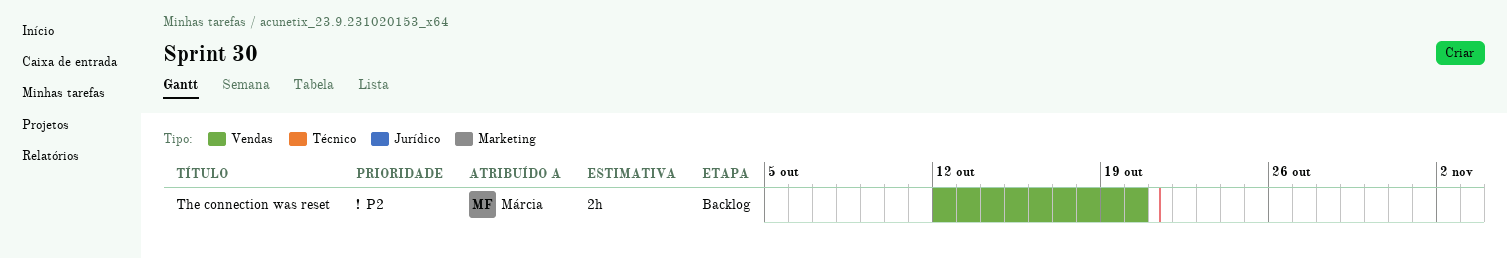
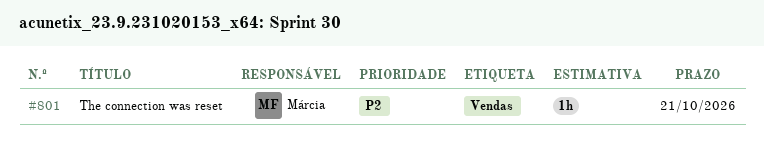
The connection was reset, estimate: 2h -> 1h
The connection was reset, due: Oct 20 -> Oct 21

